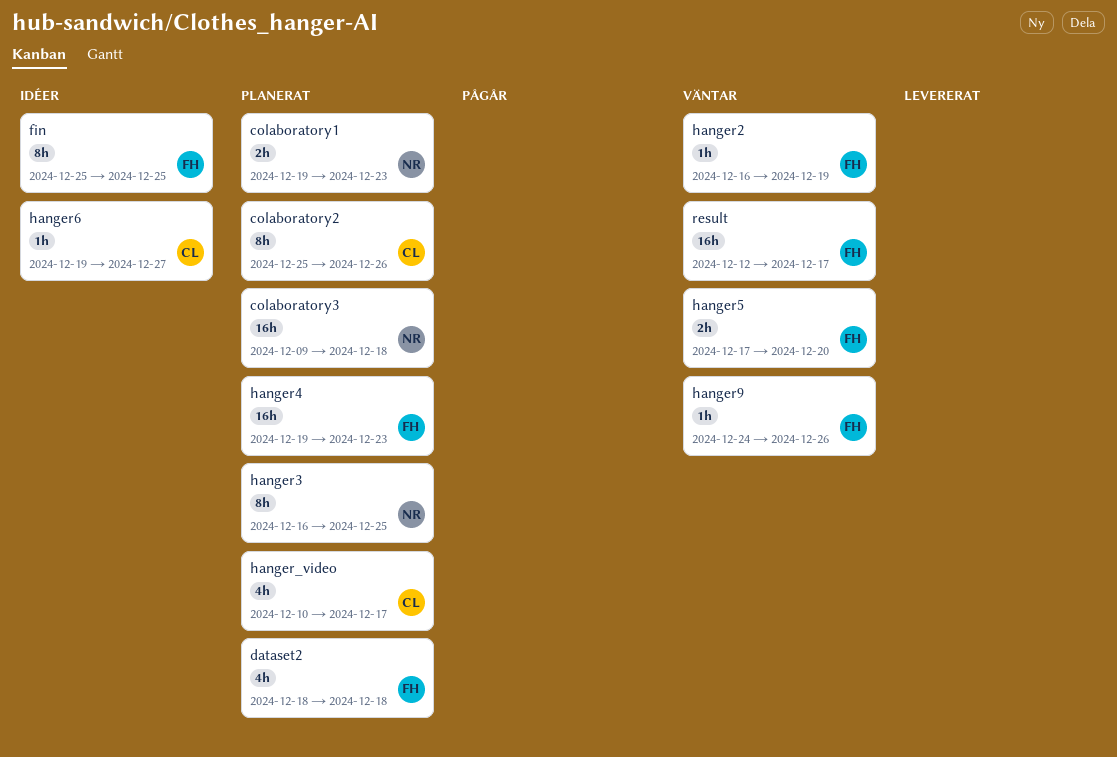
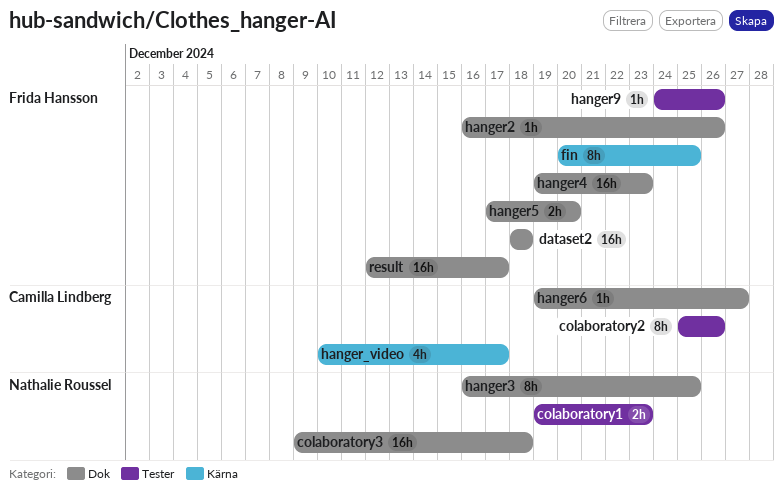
dataset2, estimate: 4h -> 16h
fin, start: Dec 25 -> Dec 20
hanger2, due: Dec 19 -> Dec 26

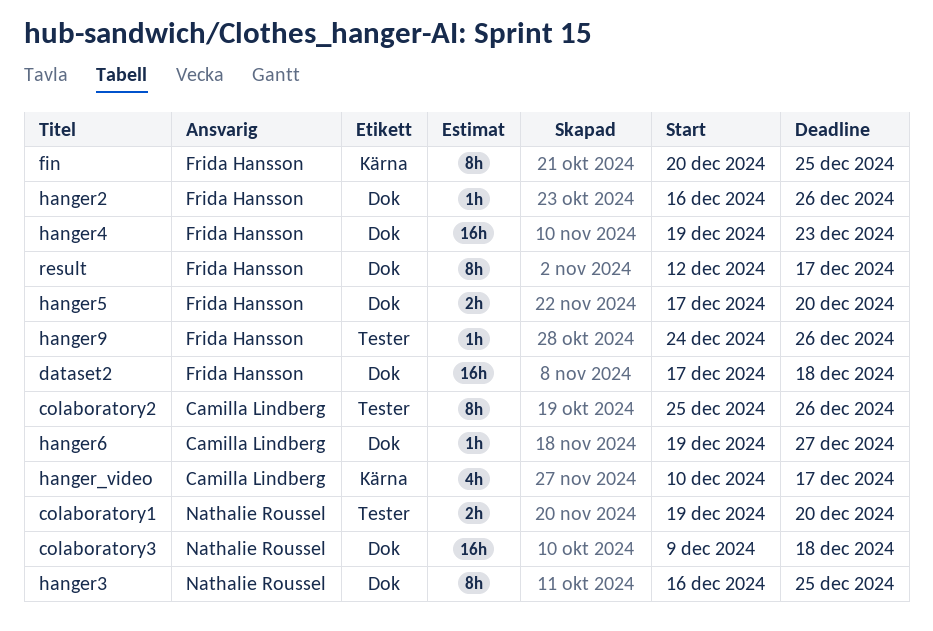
colaboratory1, due: Dec 23 -> Dec 20
dataset2, start: Dec 18 -> Dec 17
result, estimate: 16h -> 8h

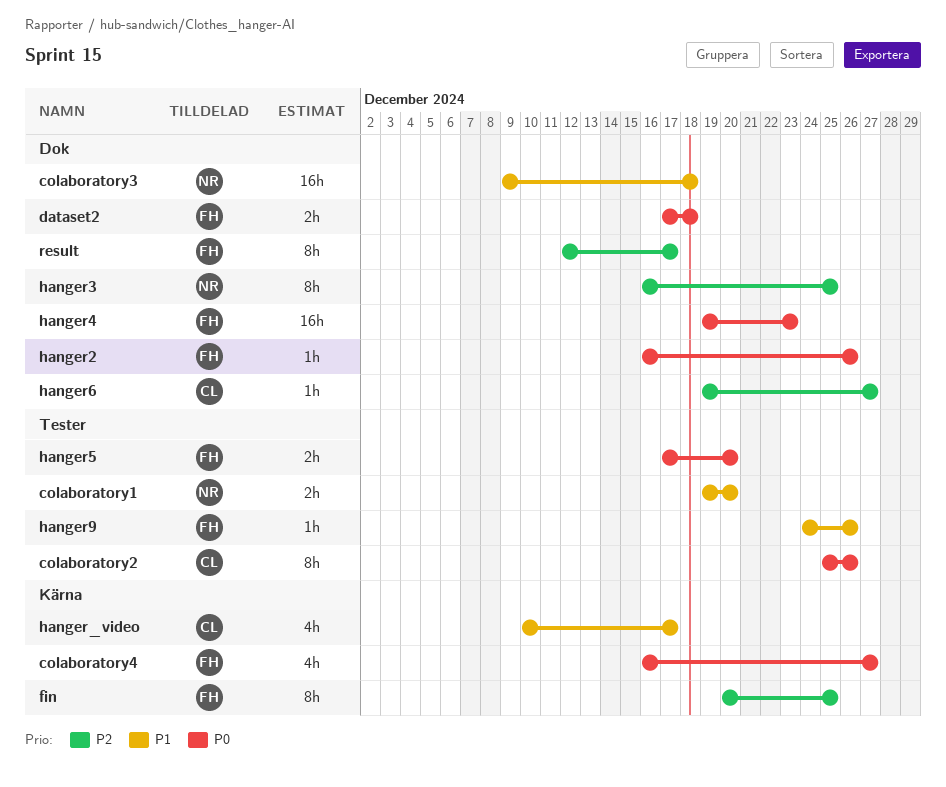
colaboratory4: none -> present
dataset2, estimate: 16h -> 2h
hanger5, label: Dok -> Tester

